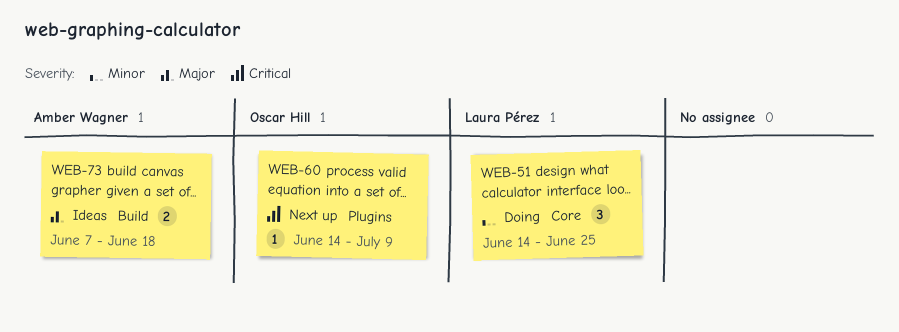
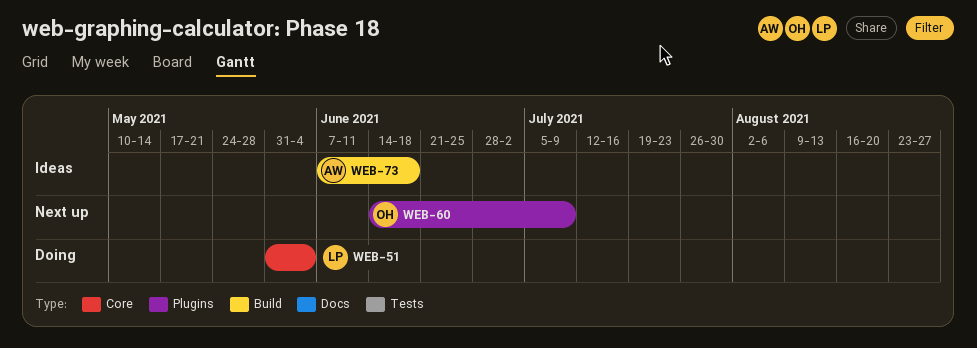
WEB-51, start: Jun 14 -> May 31
WEB-51, due: Jun 25 -> Jun 4

